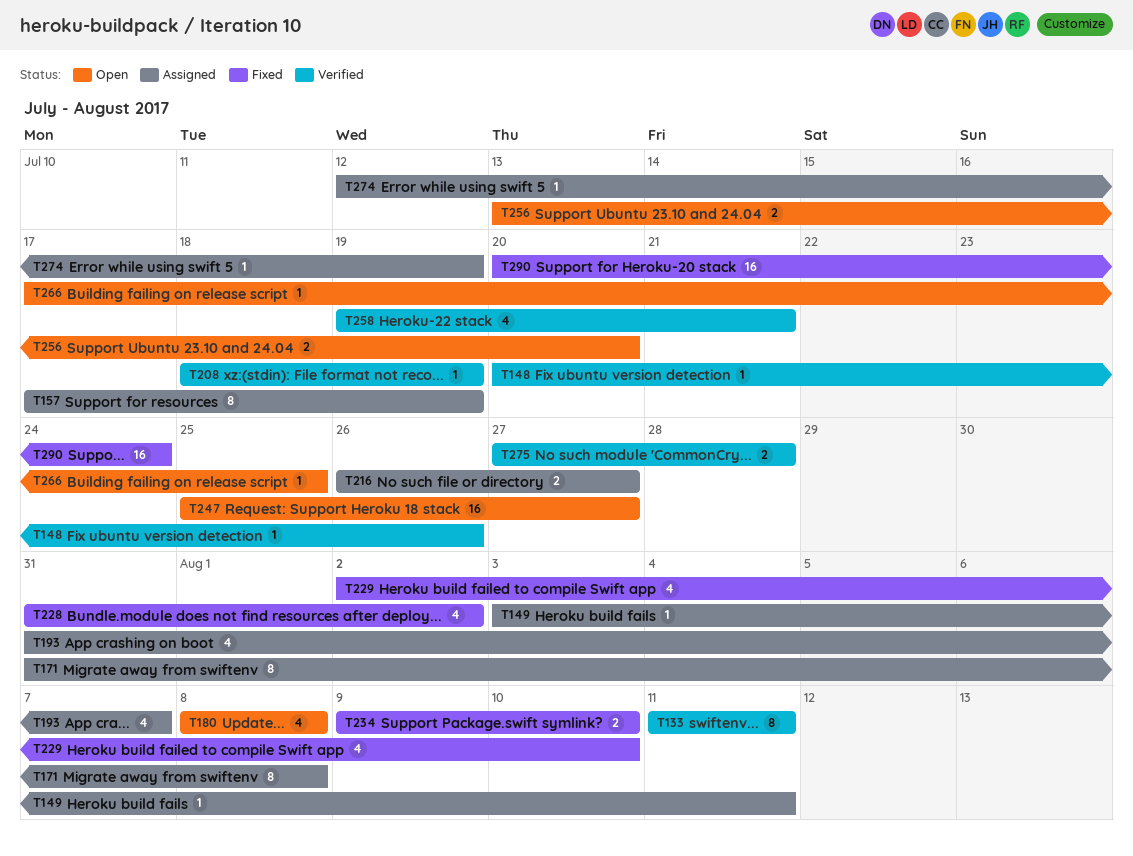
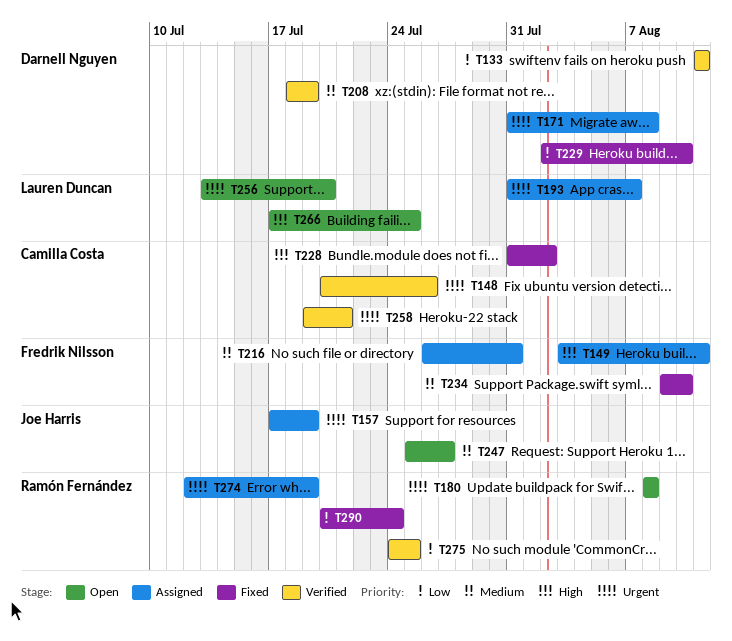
T216, due: Jul 27 -> Jul 31
T275, start: Jul 27 -> Jul 24
T275, due: Jul 28 -> Jul 25

